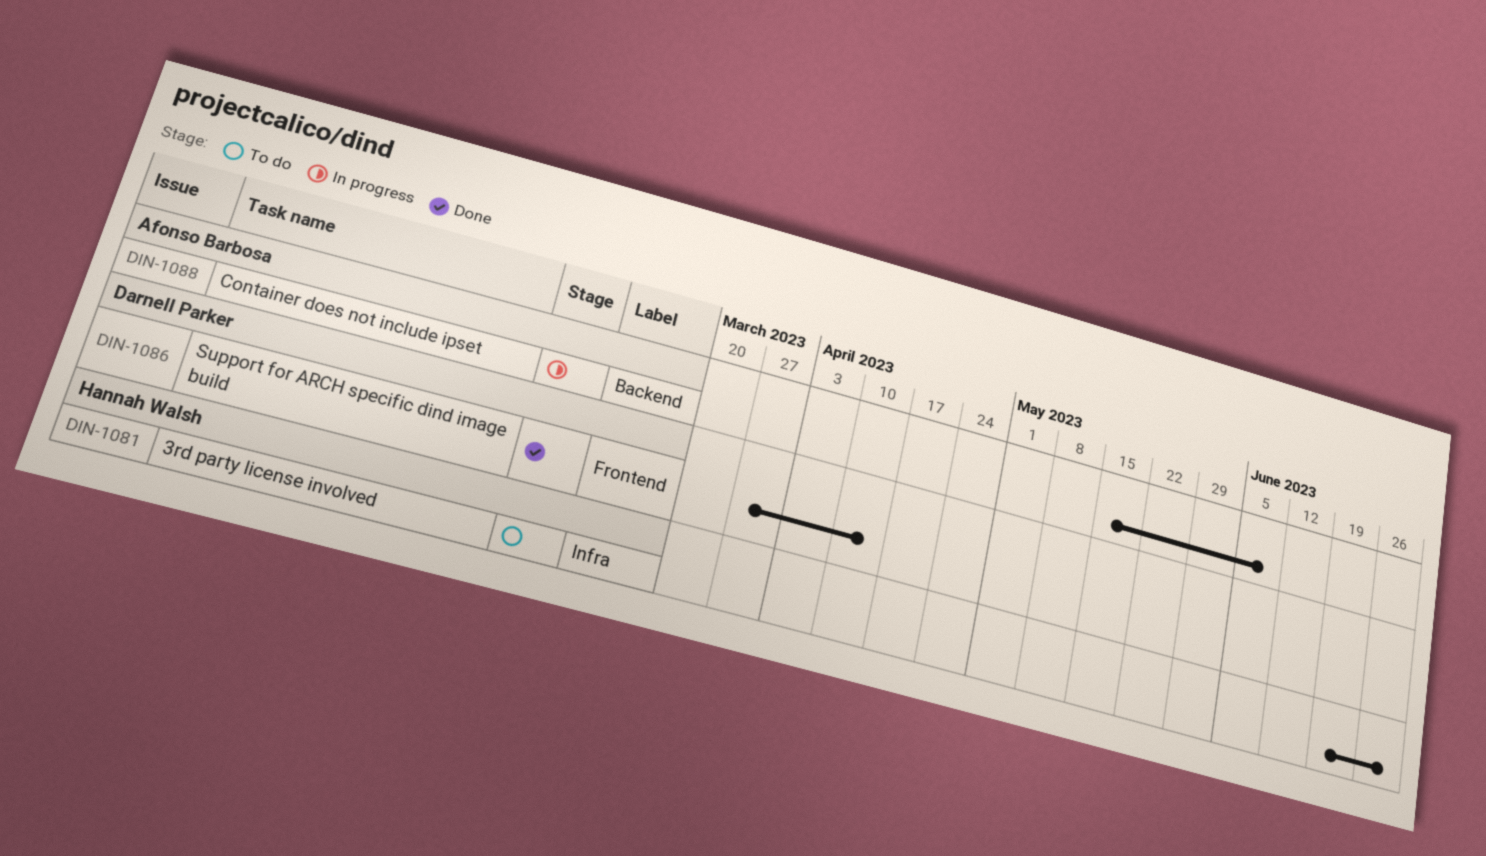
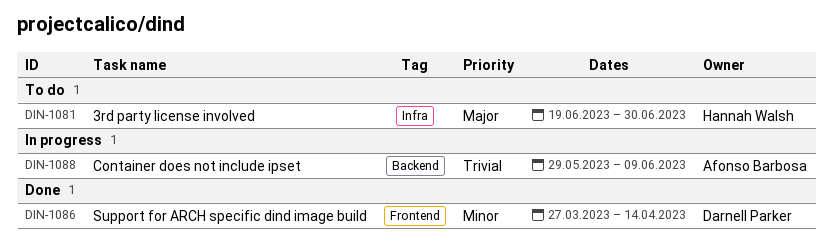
DIN-1088, start: May 15 -> May 29

